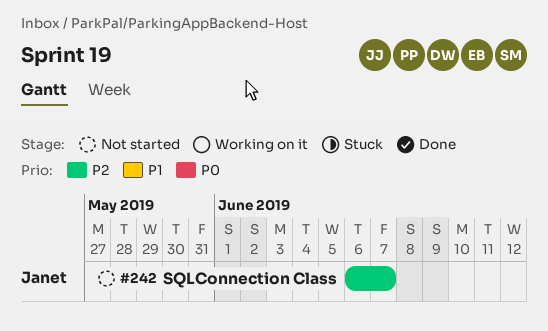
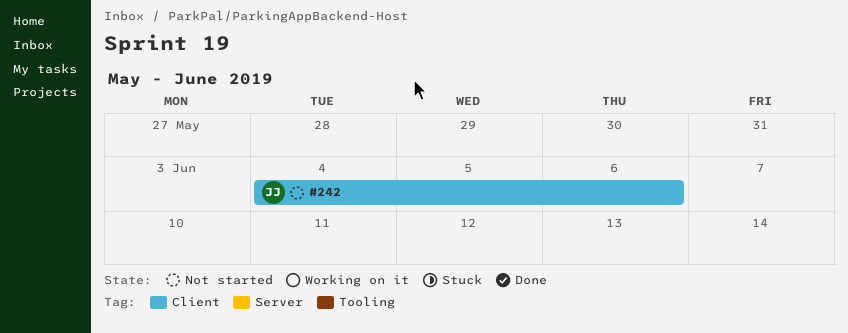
#242, start: Jun 6 -> Jun 4
#242, due: Jun 7 -> Jun 6

